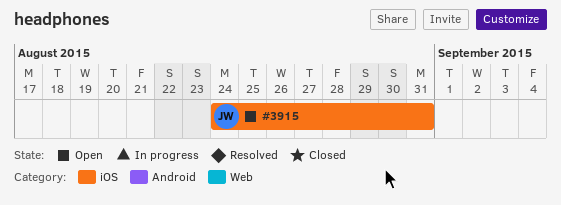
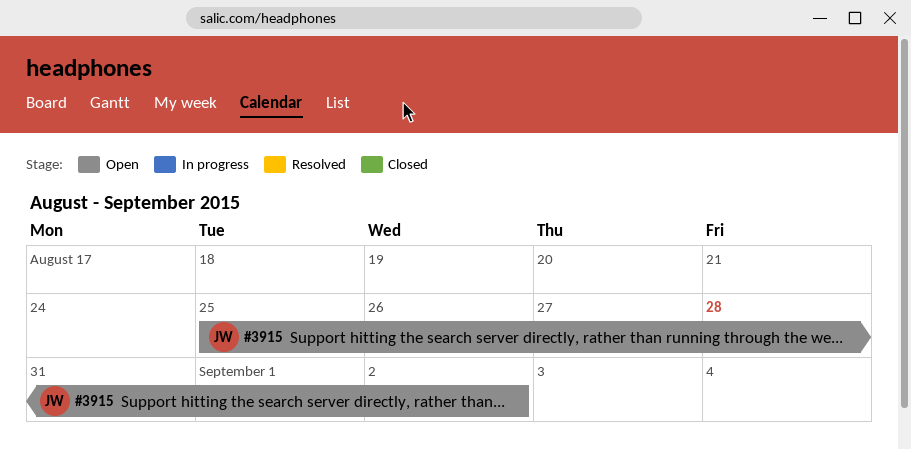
#3915, start: Aug 24 -> Aug 25
#3915, due: Aug 31 -> Sep 2

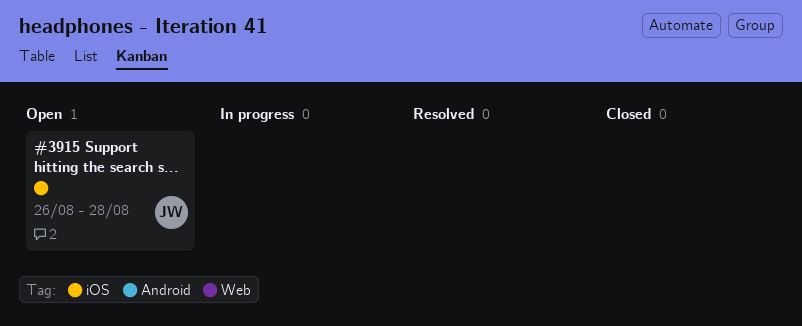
#3915, start: Aug 25 -> Aug 26
#3915, due: Sep 2 -> Aug 28

